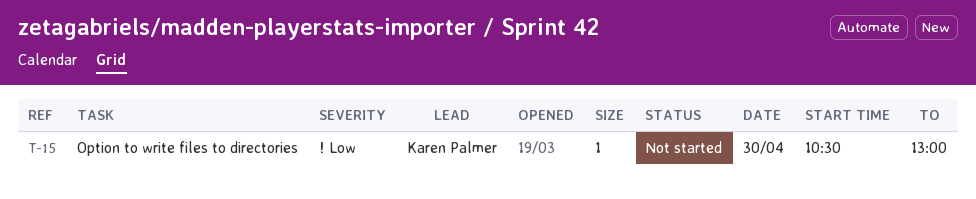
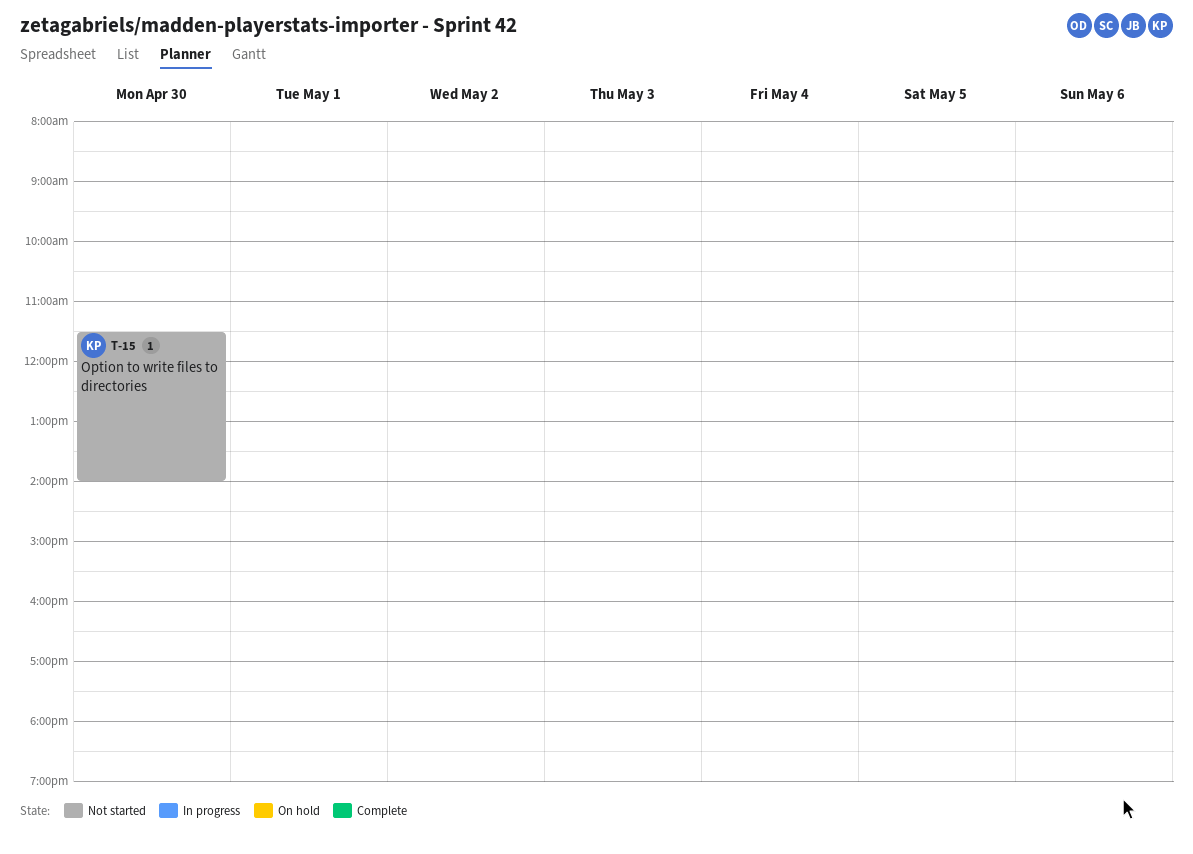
T-15, begins: 10:30 -> 11:30
T-15, ends: 13:00 -> 14:00

